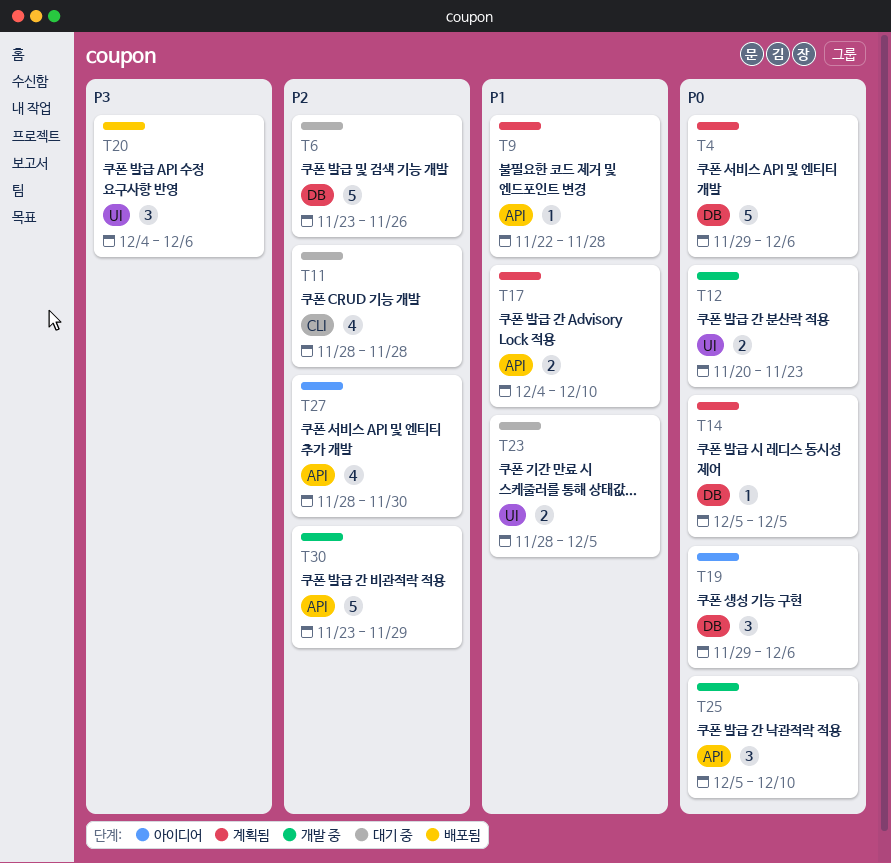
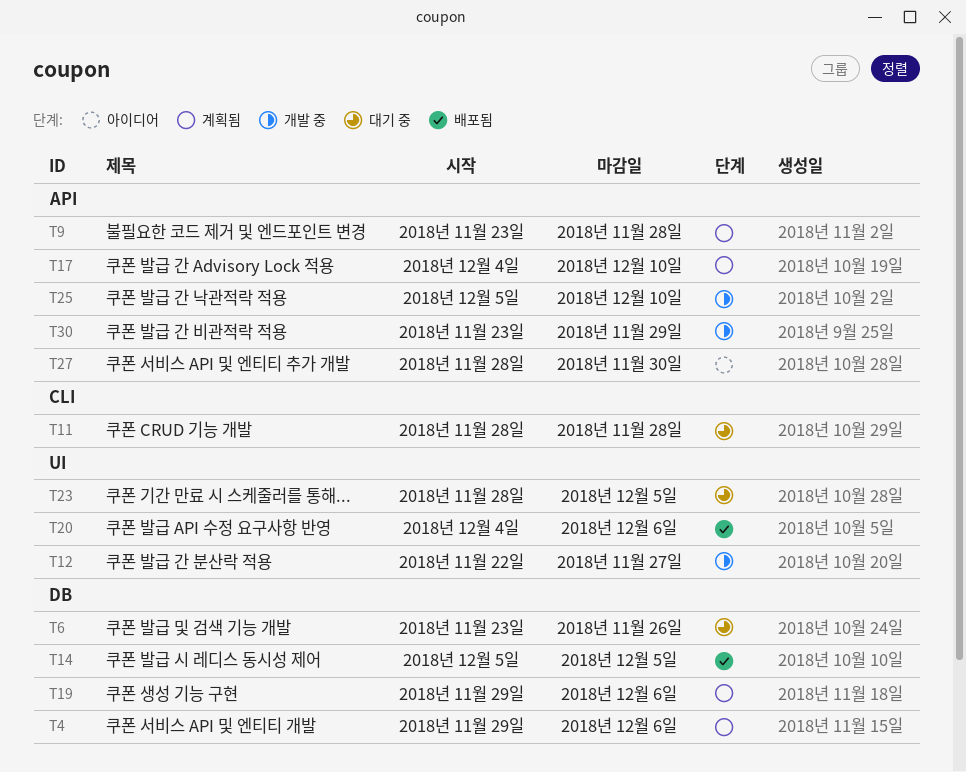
T9, start: Nov 22 -> Nov 23
T12, start: Nov 20 -> Nov 22
T12, due: Nov 23 -> Nov 27
T14, status: 계획됨 -> 배포됨
T19, status: 아이디어 -> 계획됨

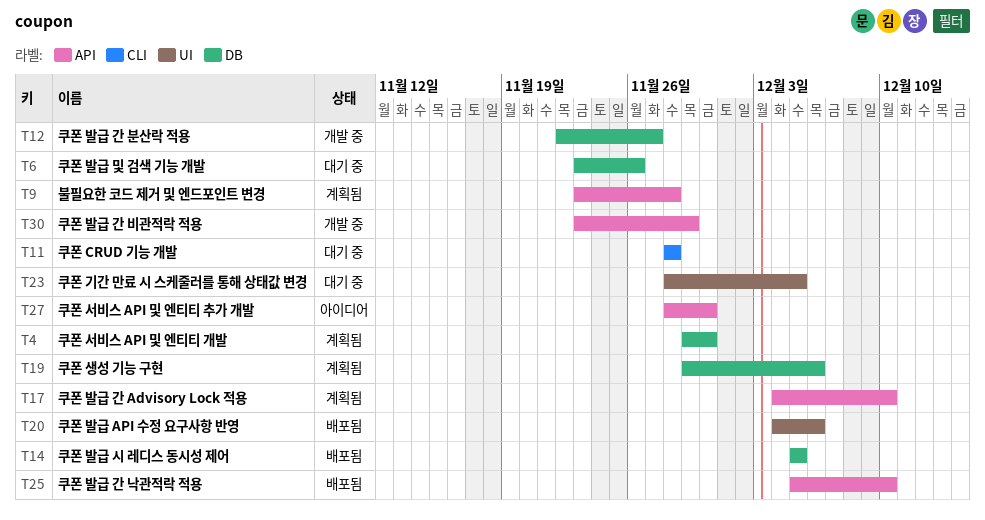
T4, due: Dec 6 -> Nov 30
T12, label: UI -> DB
T25, status: 개발 중 -> 배포됨

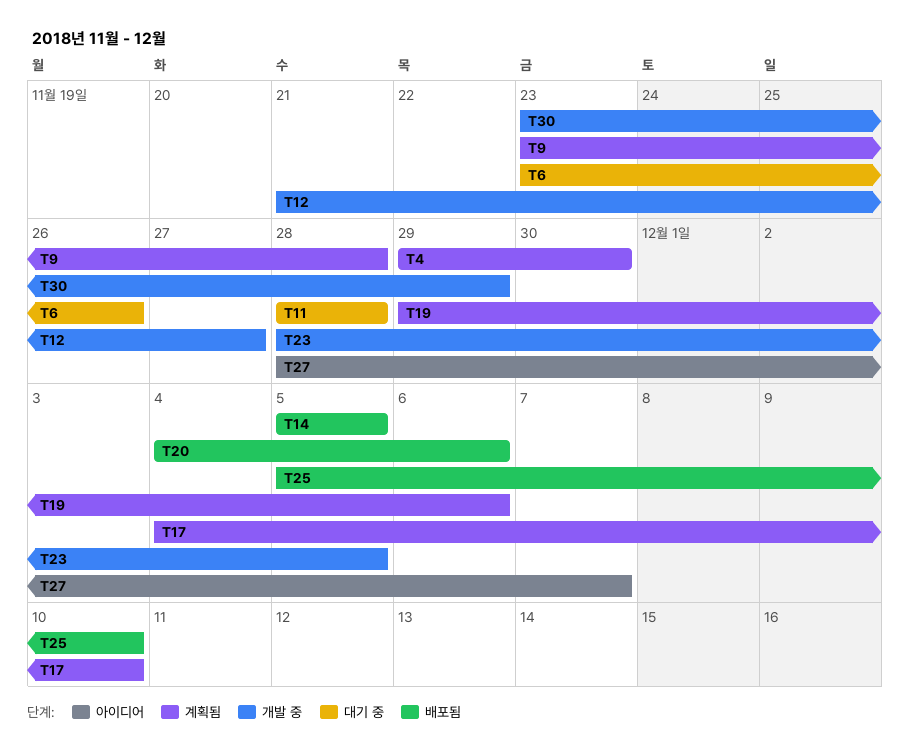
T12, start: Nov 22 -> Nov 21
T23, status: 대기 중 -> 개발 중
T27, due: Nov 30 -> Dec 7

